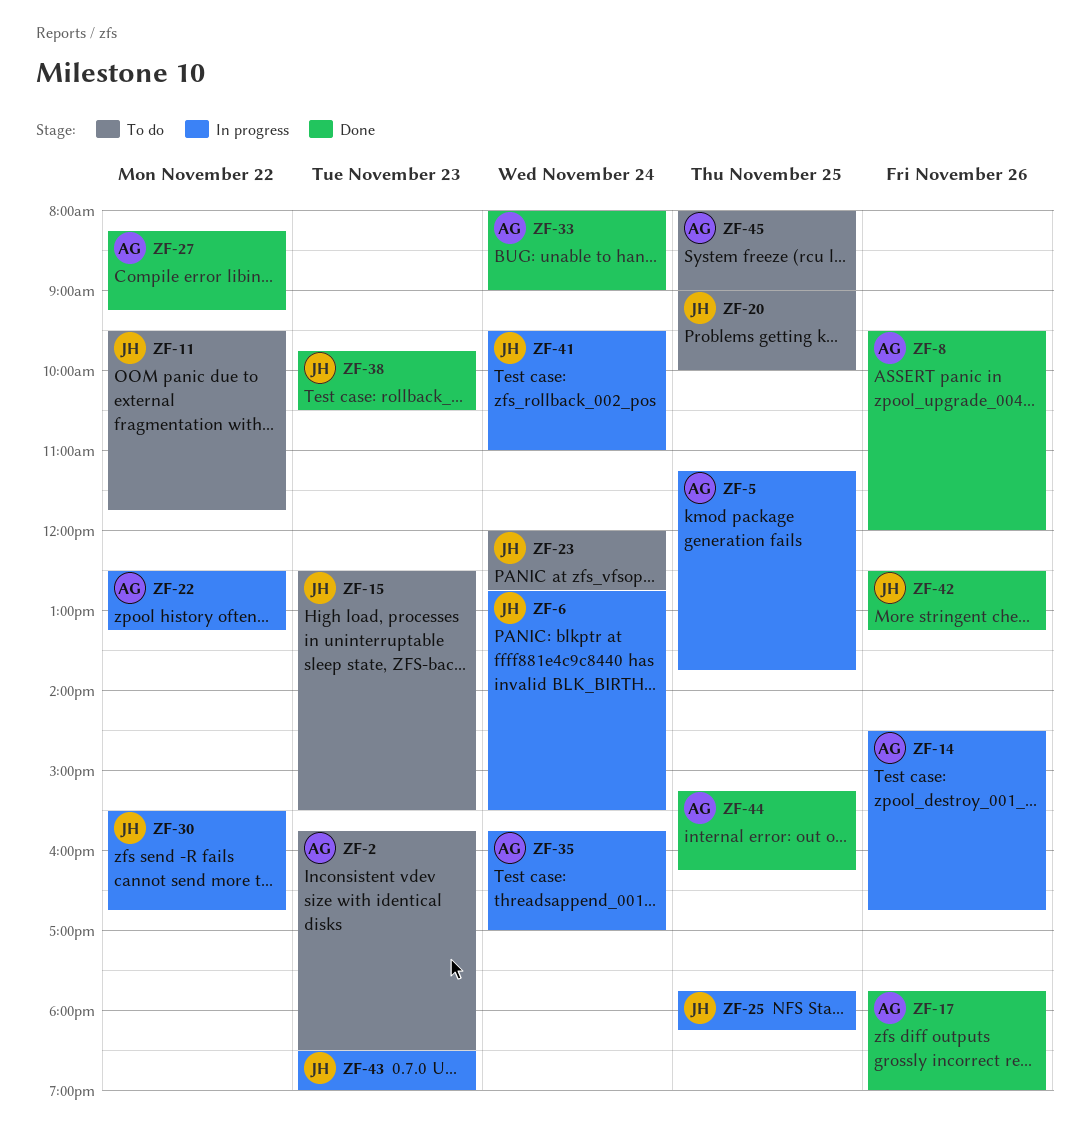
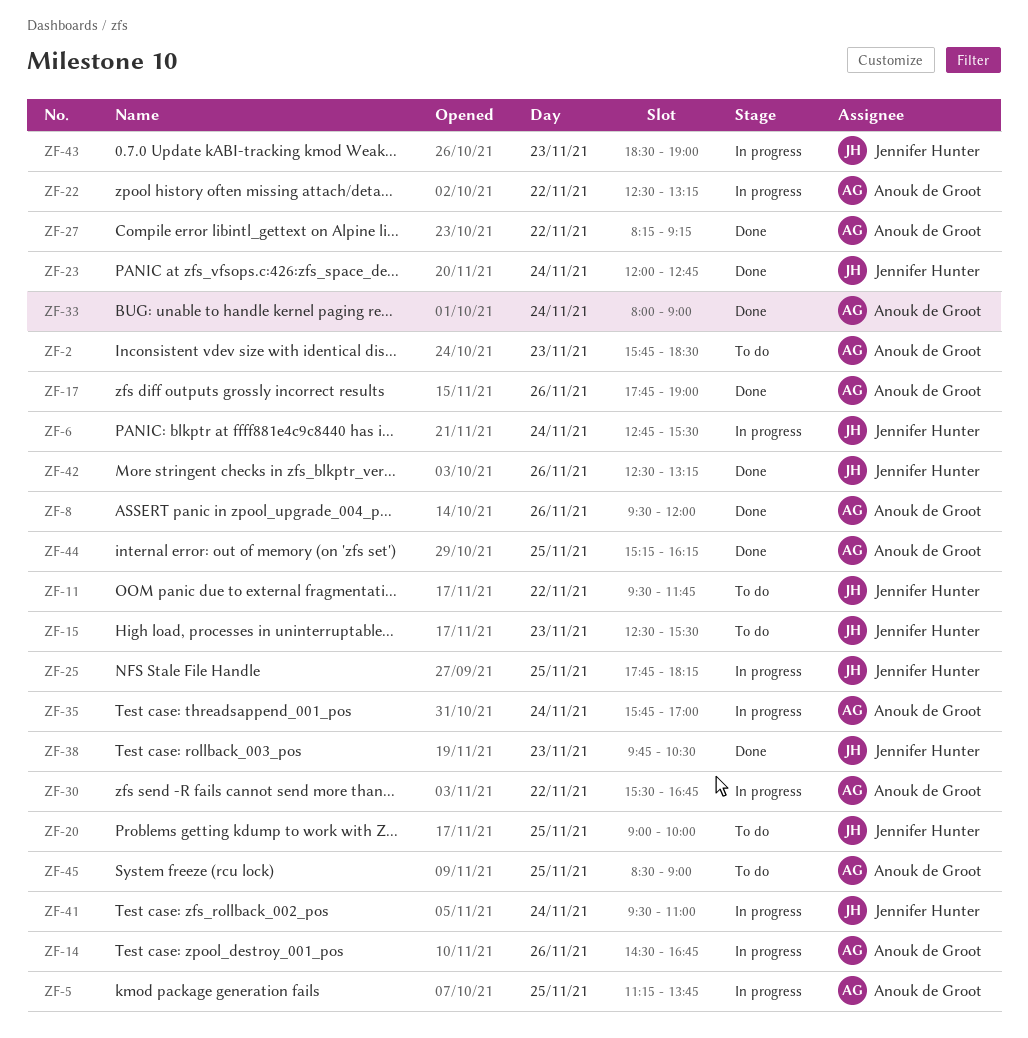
ZF-23, status: To do -> Done
ZF-30, owner: Jennifer Hunter -> Anouk de Groot
ZF-45, begins: 08:00 -> 08:30

